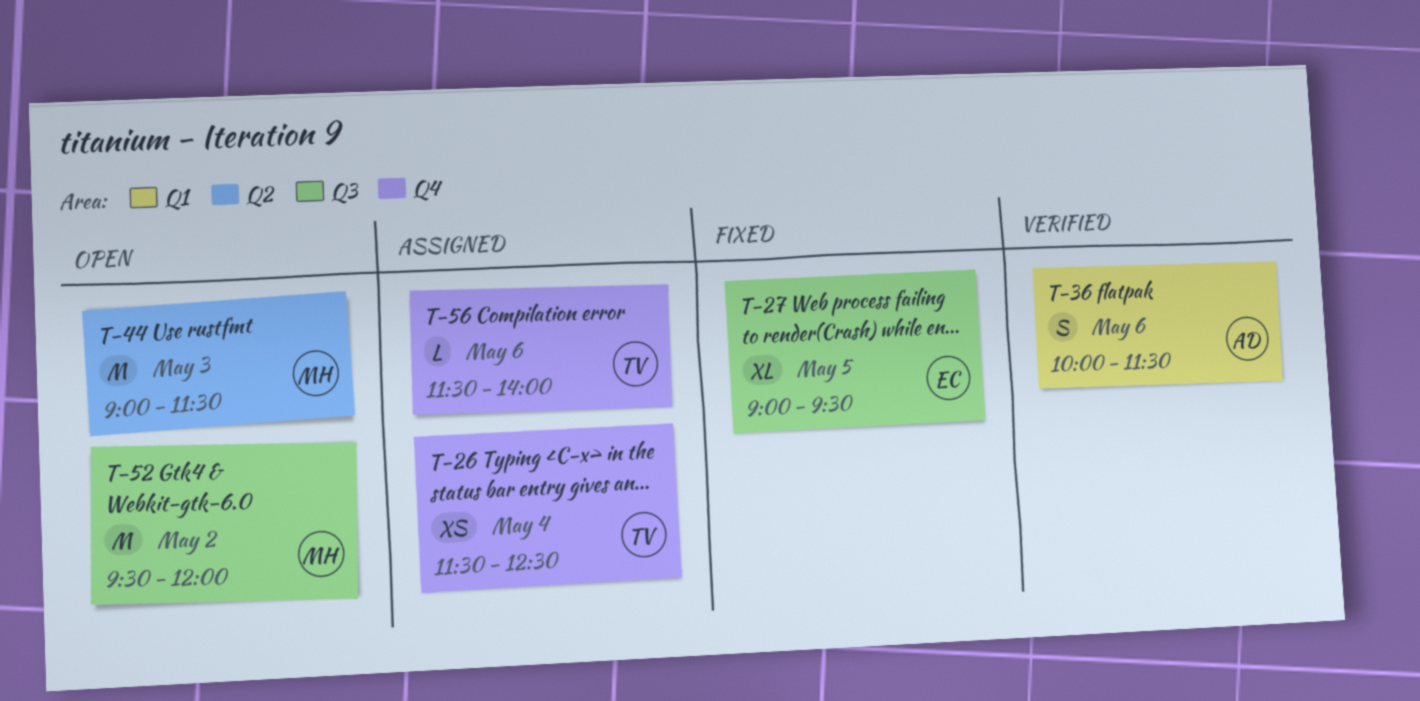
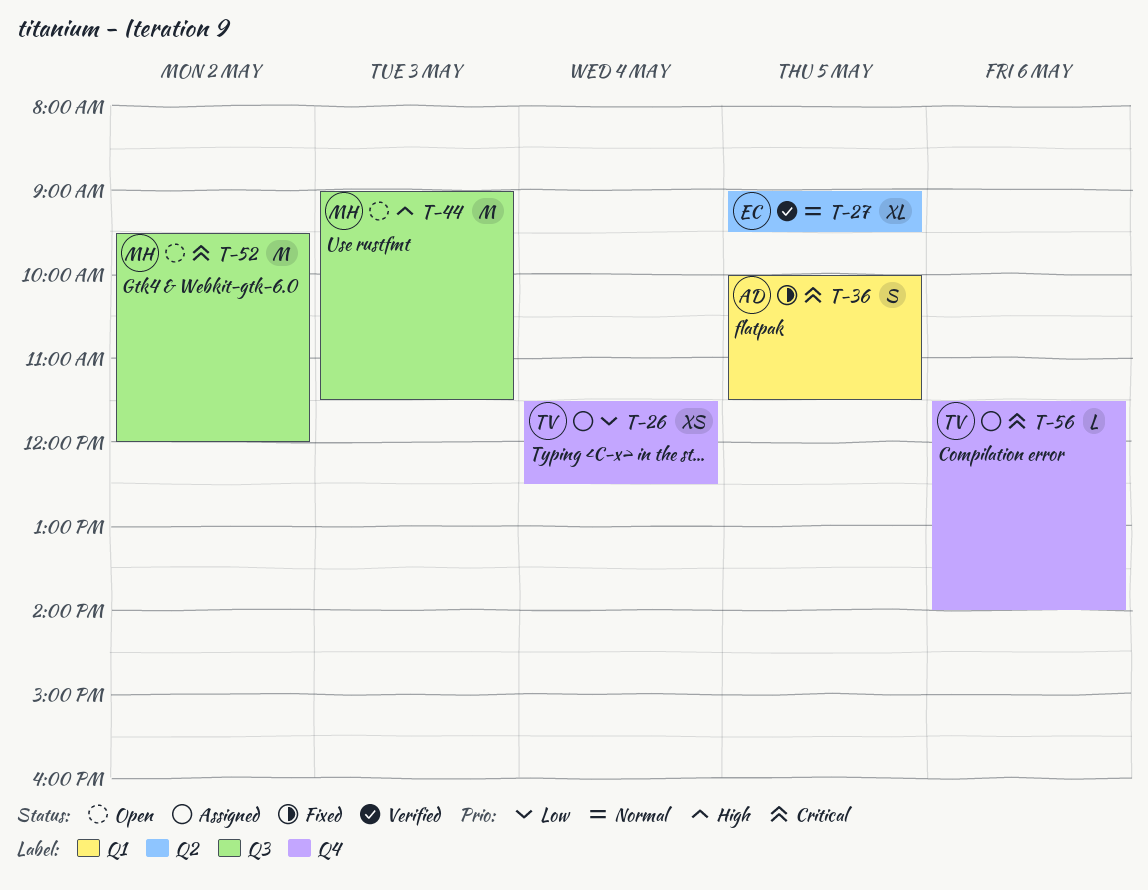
T-27, status: Fixed -> Verified
T-27, label: Q3 -> Q2
T-36, status: Verified -> Fixed
T-36, day: May 6 -> May 5
T-44, label: Q2 -> Q3

